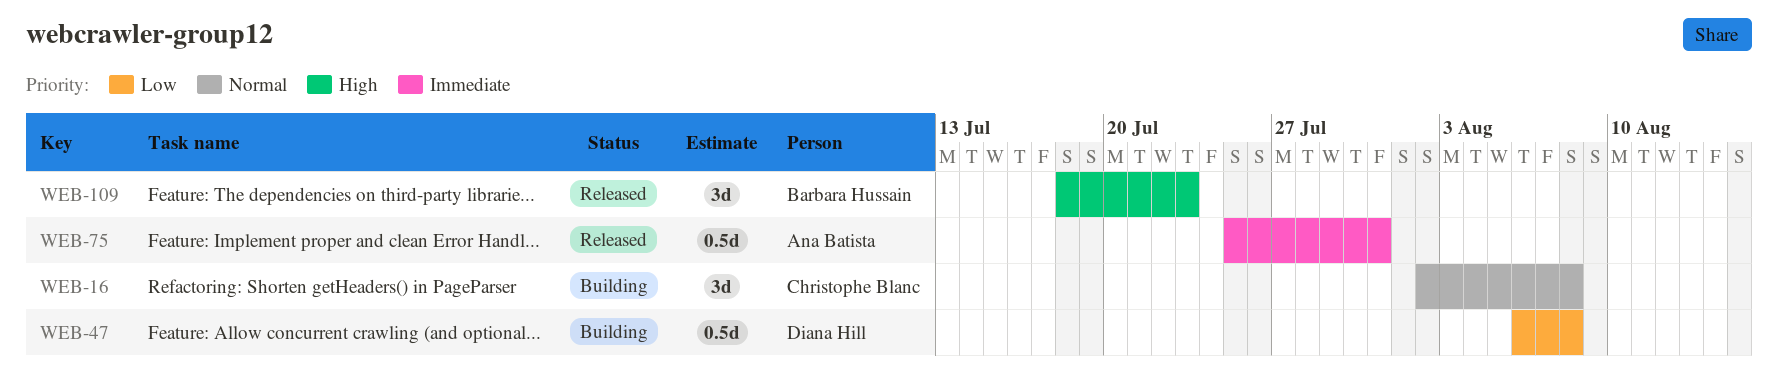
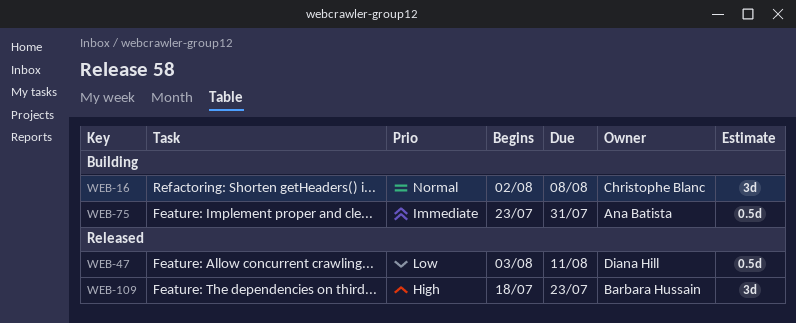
WEB-47, status: Building -> Released
WEB-47, start: Aug 6 -> Aug 3
WEB-47, due: Aug 8 -> Aug 11
WEB-75, status: Released -> Building
WEB-75, start: Jul 25 -> Jul 23

